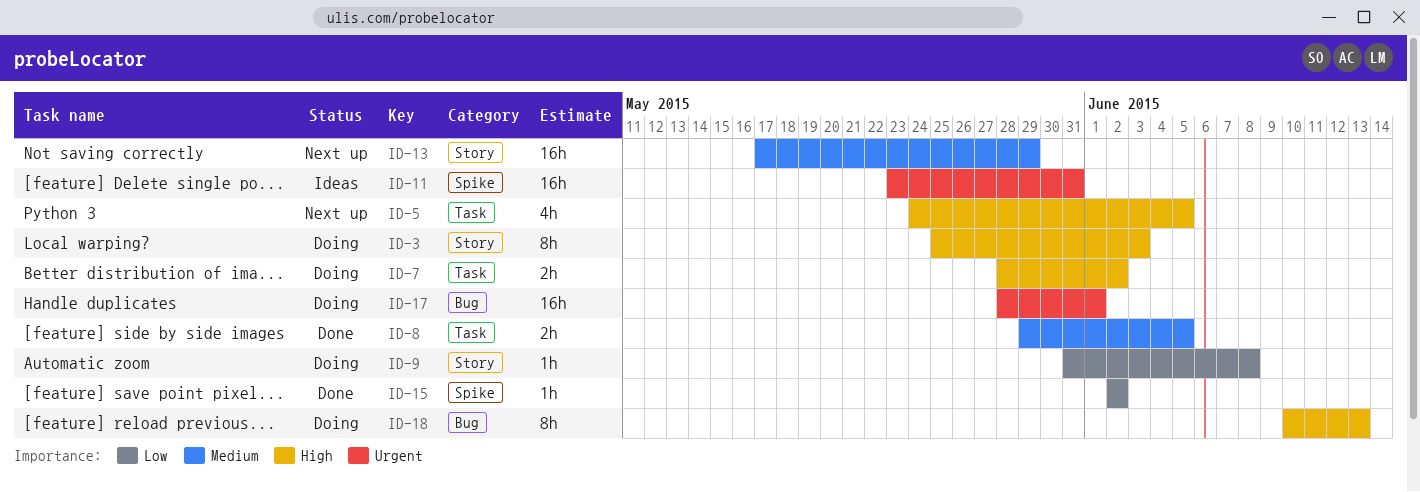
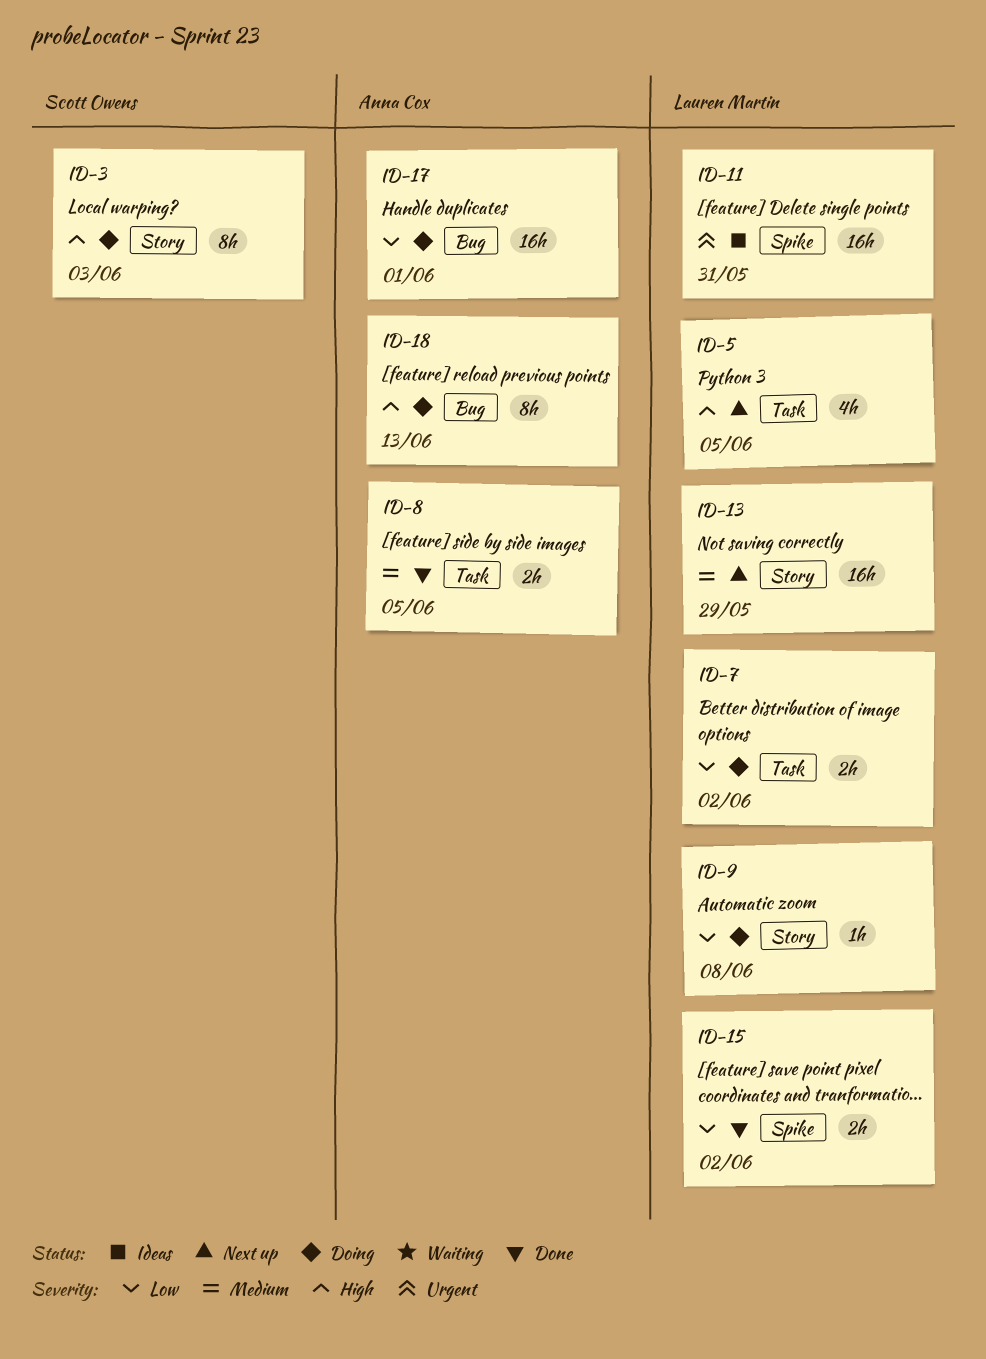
ID-7, priority: High -> Low
ID-15, estimate: 1h -> 2h
ID-17, priority: Urgent -> Low

